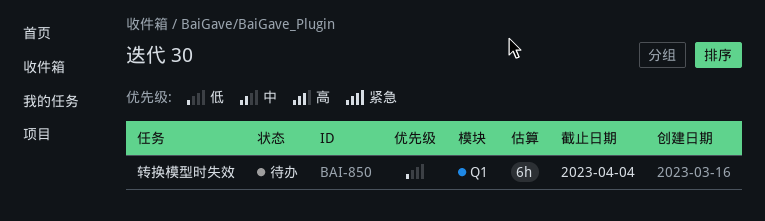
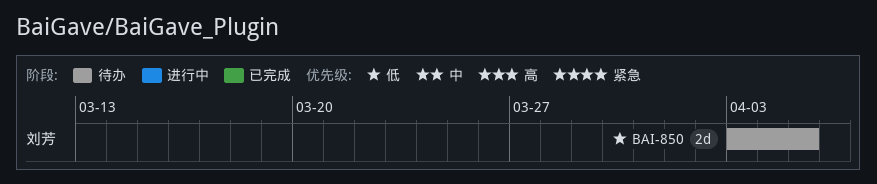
BAI-850, estimate: 6h -> 2d
BAI-850, due: Apr 4 -> Apr 5

